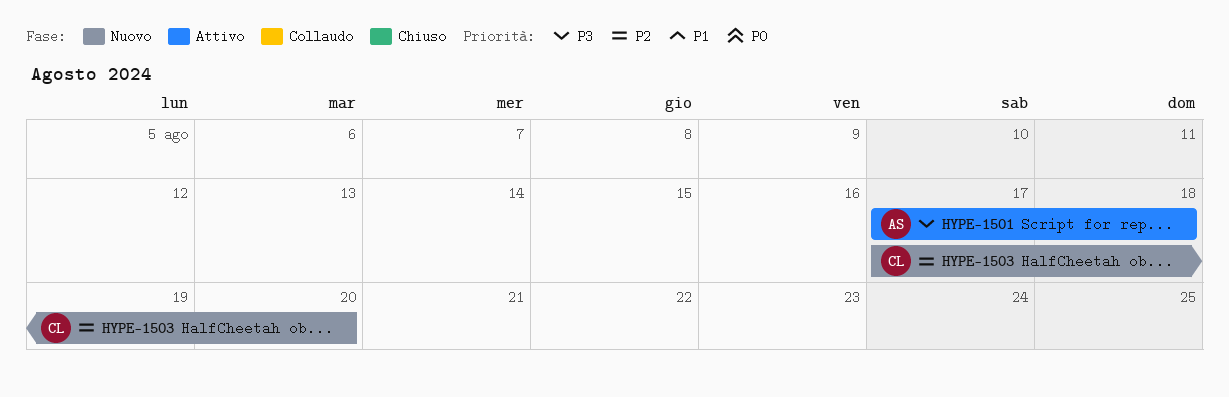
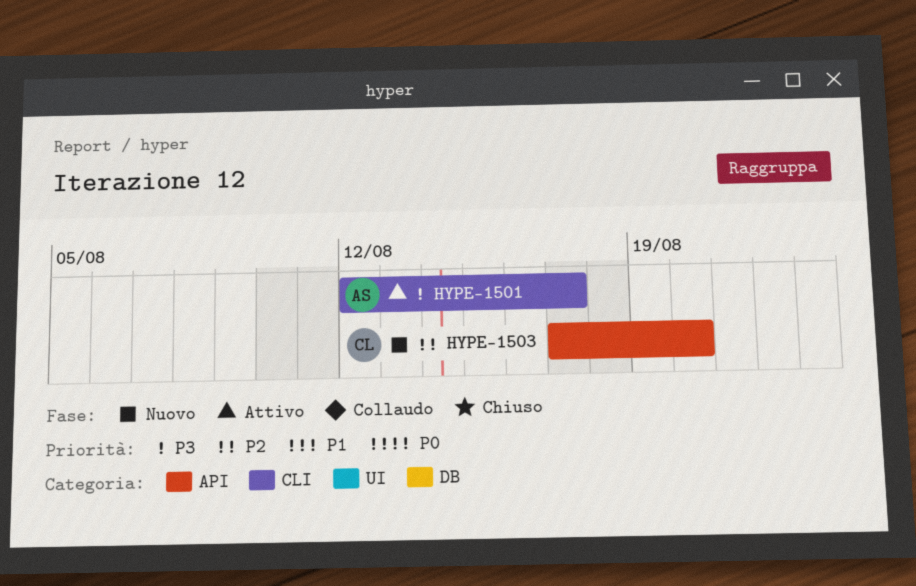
HYPE-1501, start: Aug 17 -> Aug 12
HYPE-1501, due: Aug 18 -> Aug 17

